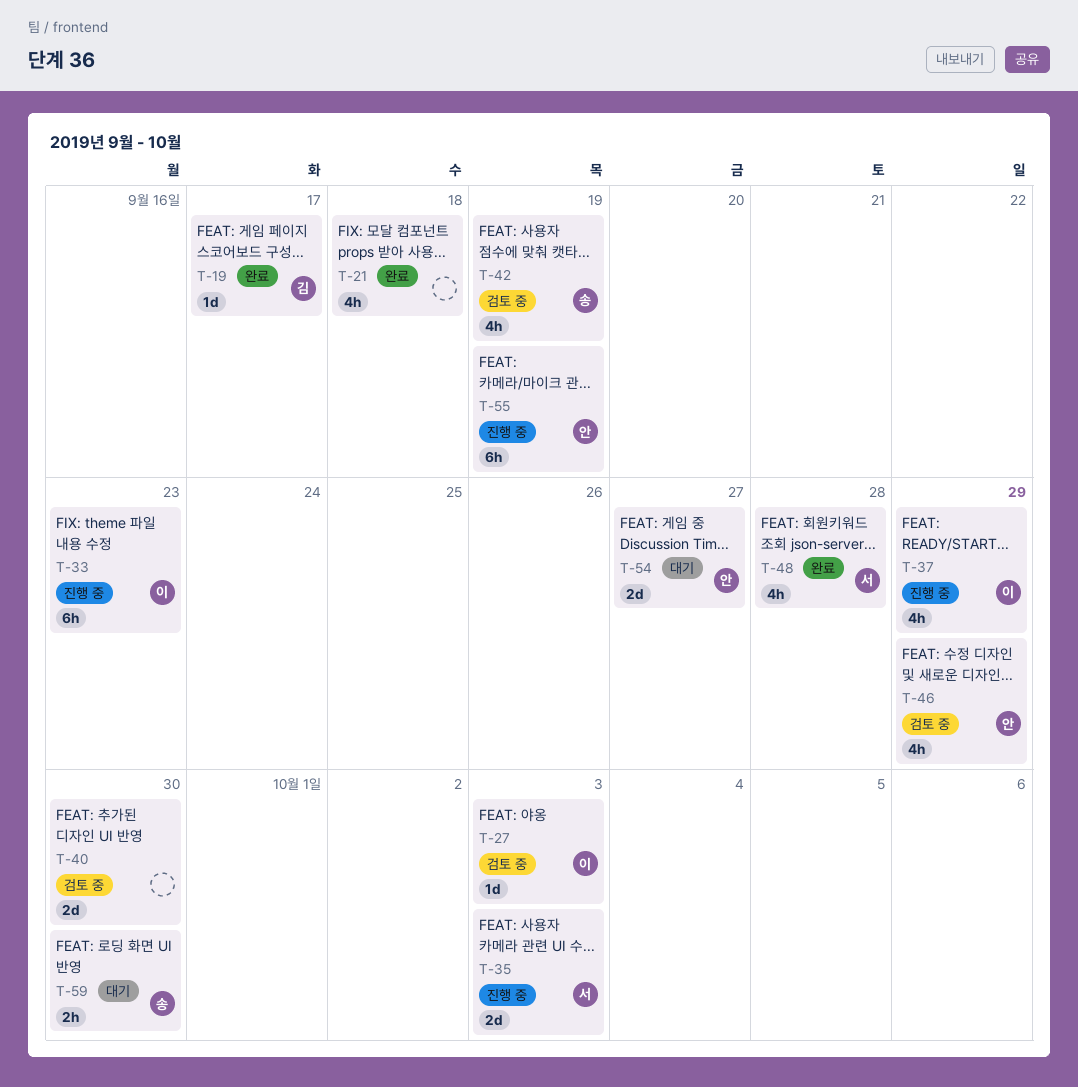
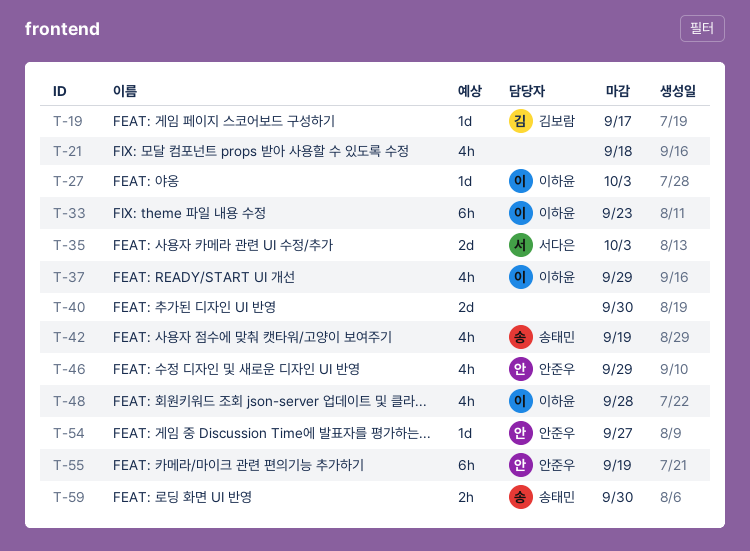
T-48, owner: 서다은 -> 이하윤
T-54, estimate: 2d -> 1d

